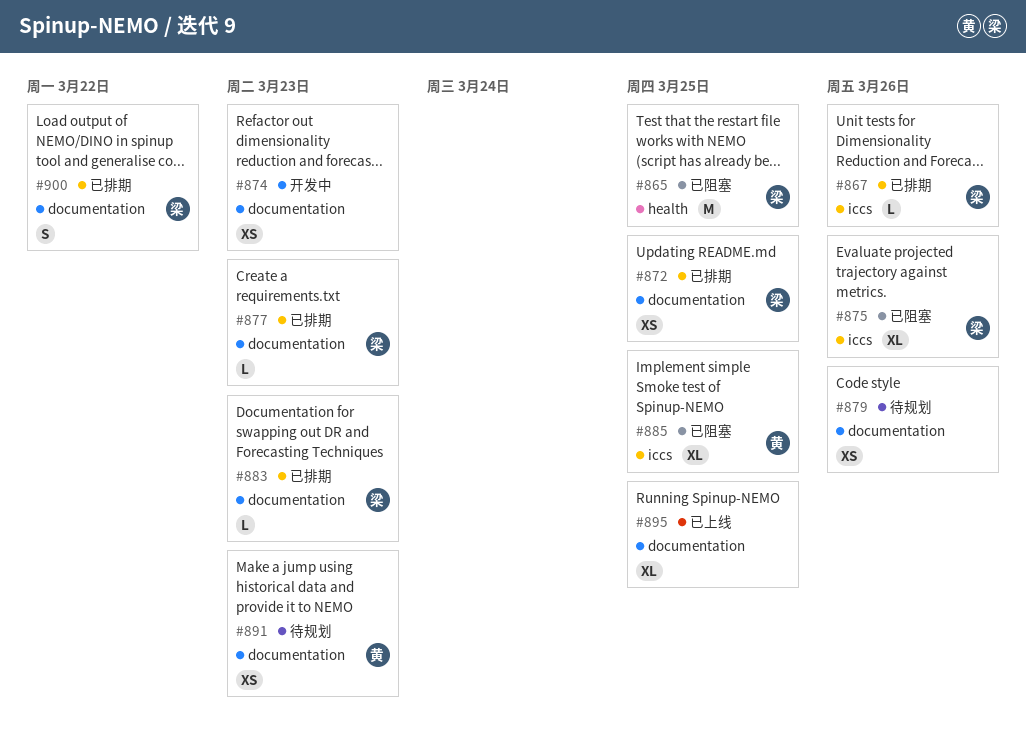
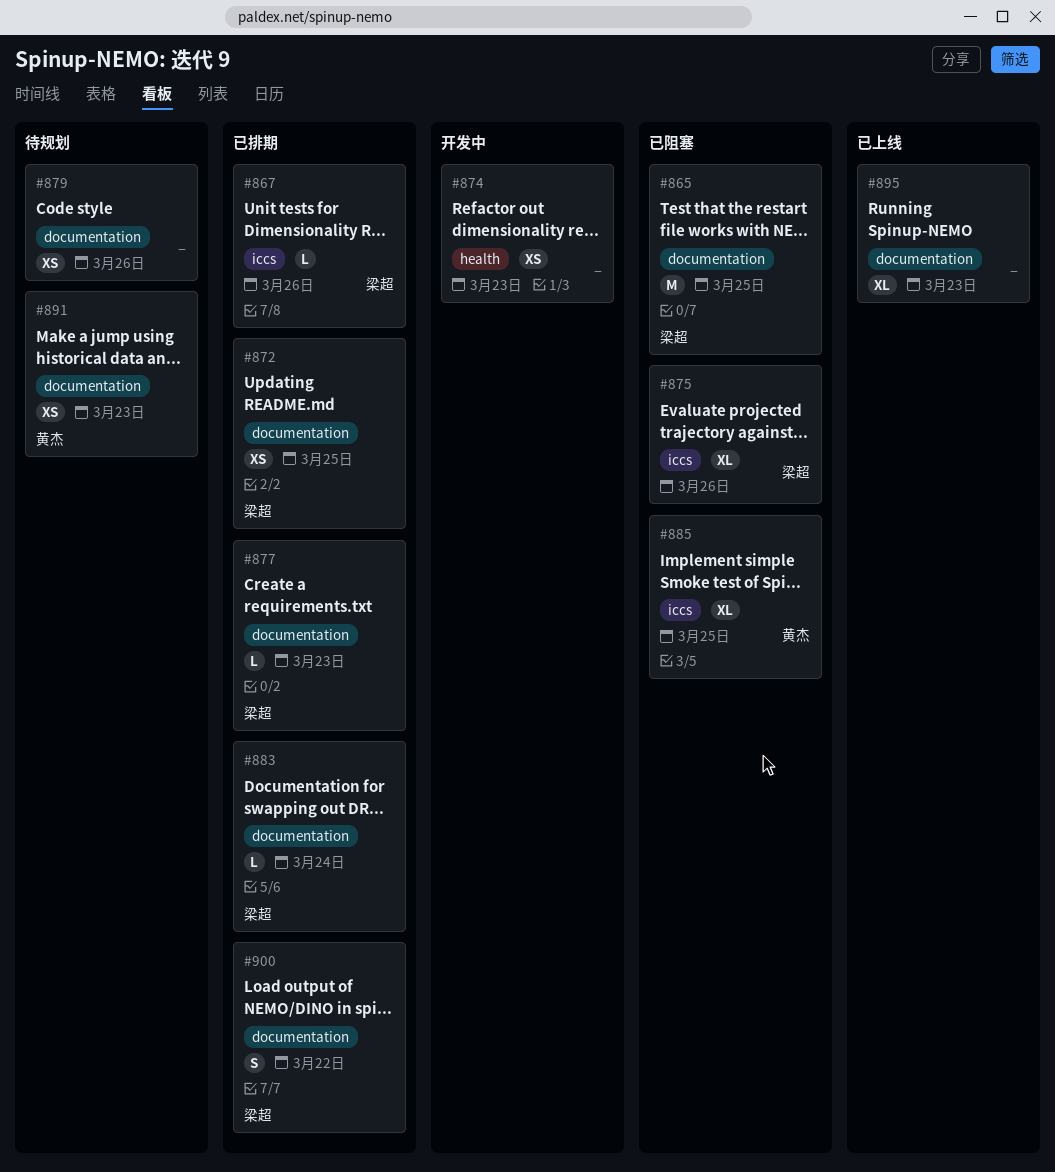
#865, label: health -> documentation
#874, label: documentation -> health
#883, due: Mar 23 -> Mar 24
#895, due: Mar 25 -> Mar 23

